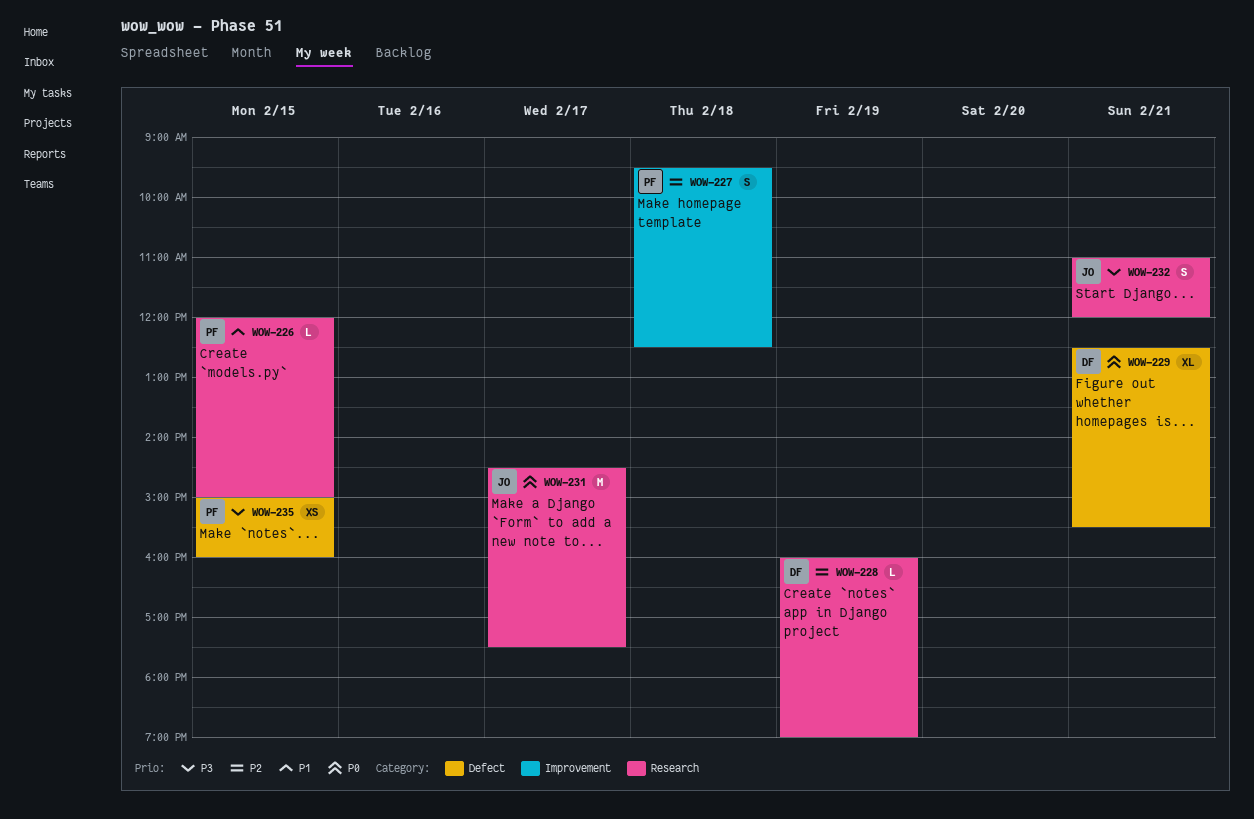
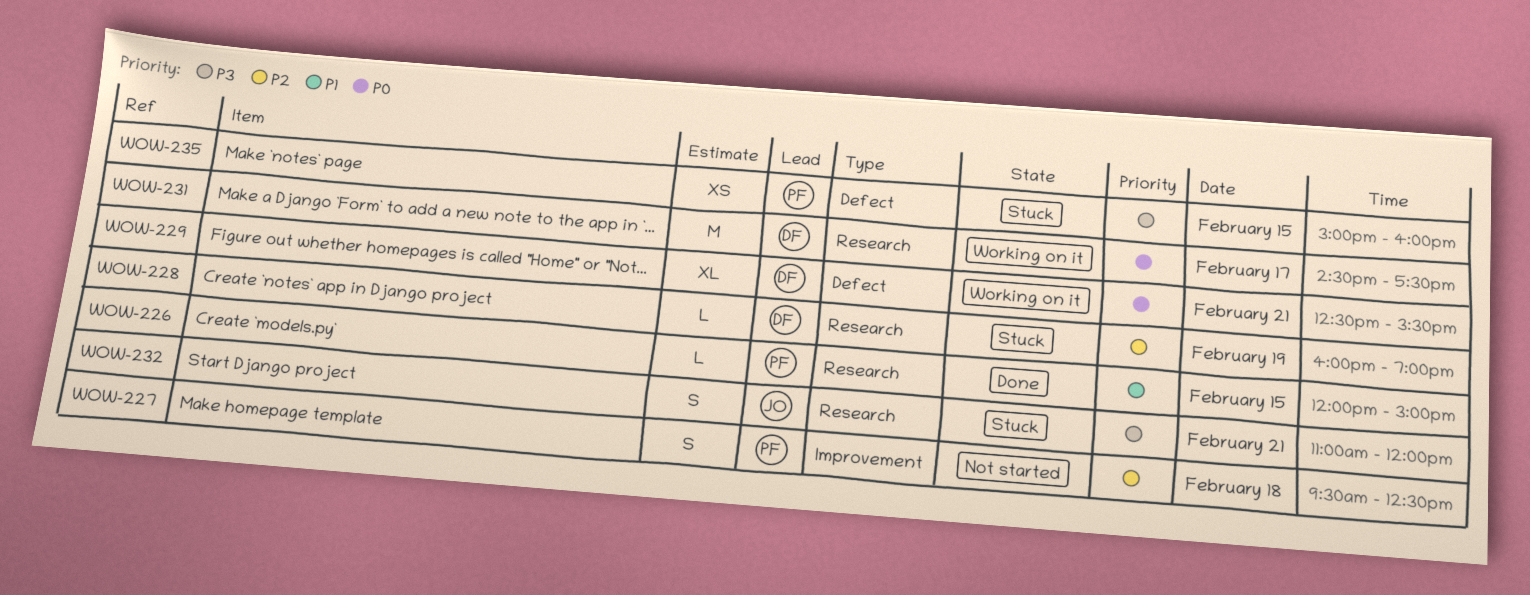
WOW-231, owner: JO -> DF

